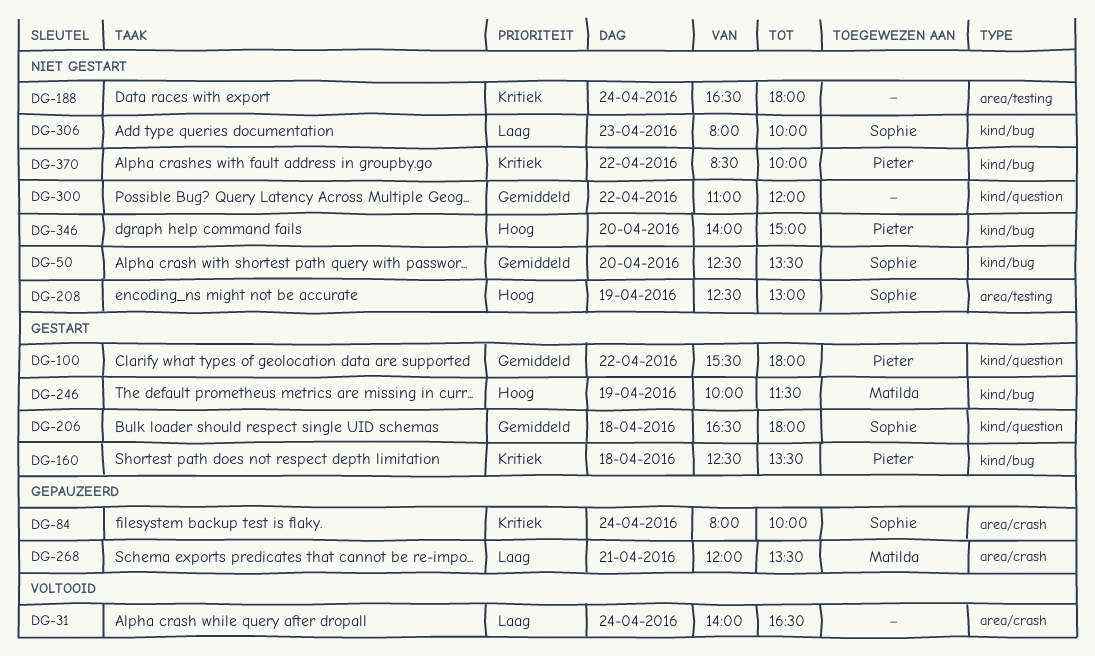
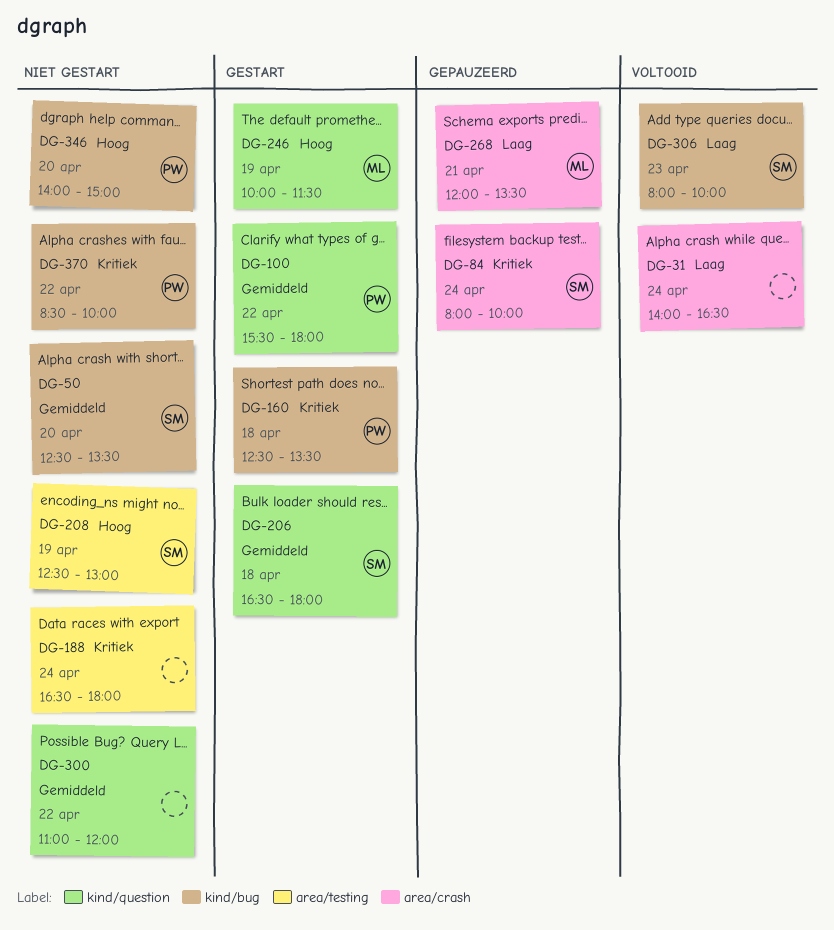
DG-246, label: kind/bug -> kind/question
DG-306, status: Niet gestart -> Voltooid

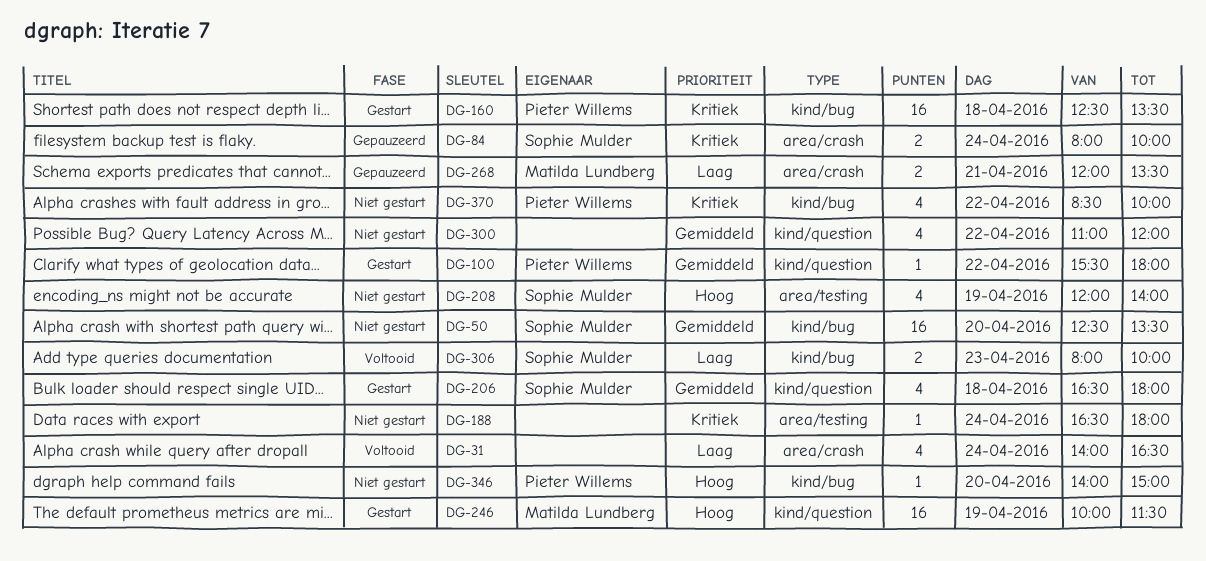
DG-208, begins: 12:30 -> 12:00
DG-208, ends: 13:00 -> 14:00

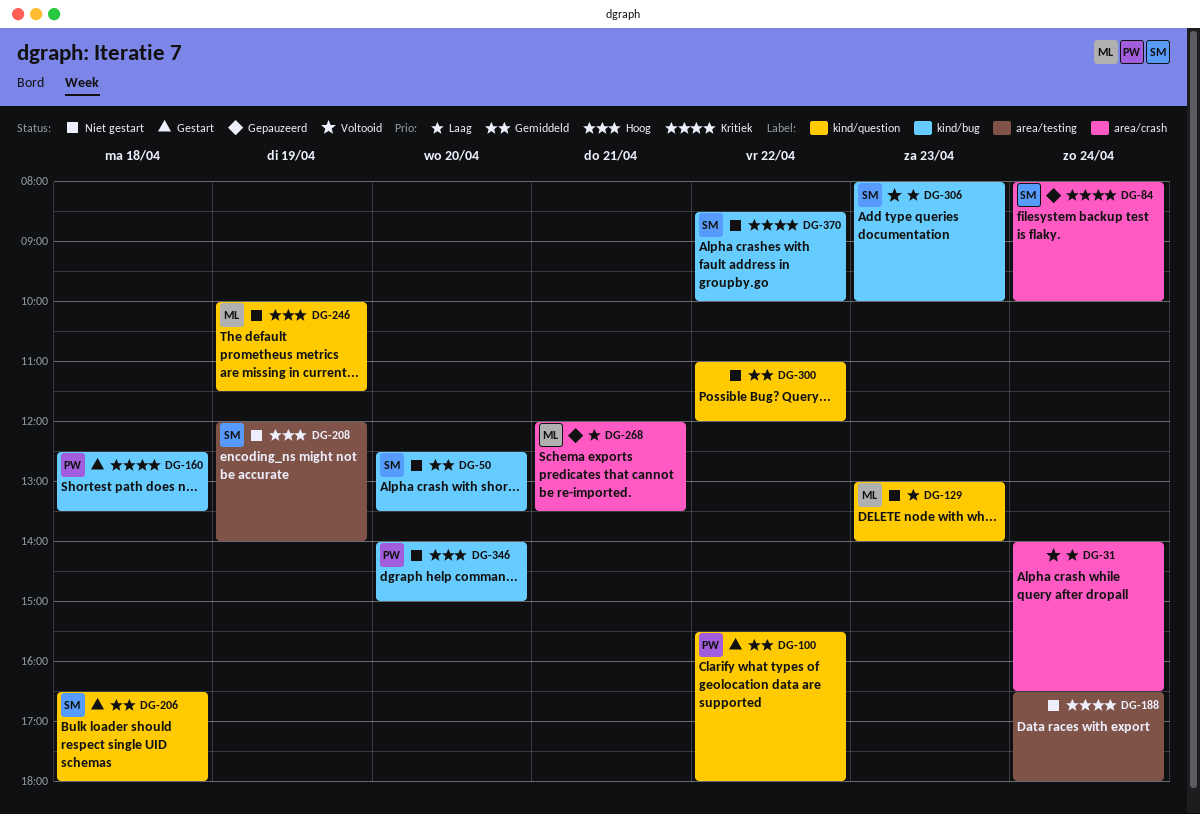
DG-129: none -> present
DG-246, status: Gestart -> Niet gestart
DG-370, owner: Pieter Willems -> Sophie Mulder

